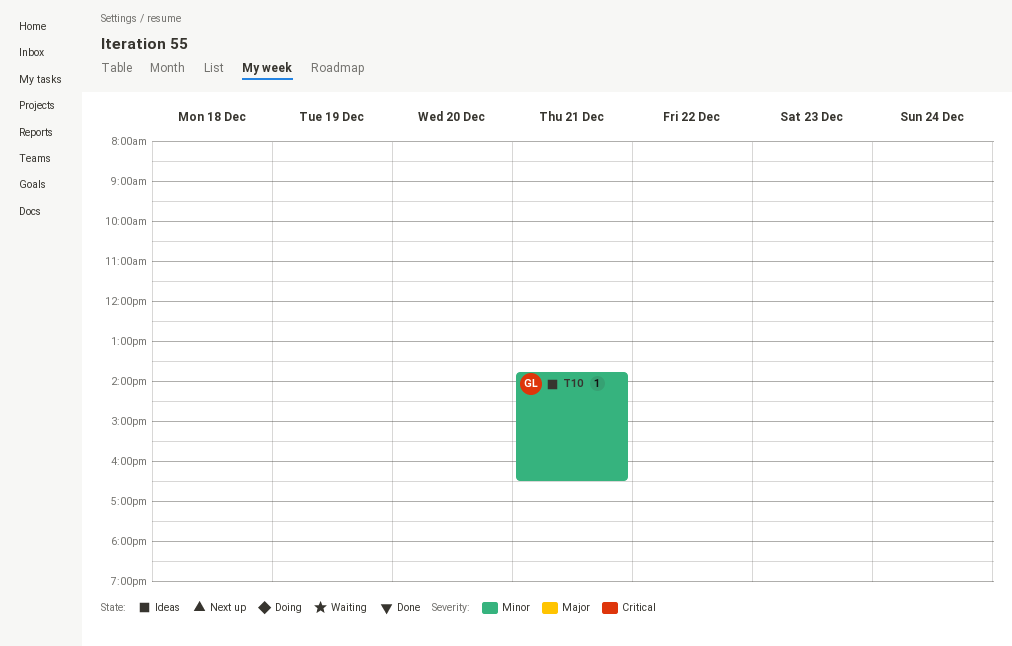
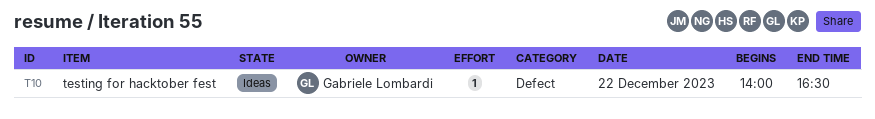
T10, day: Dec 21 -> Dec 22
T10, begins: 13:45 -> 14:00

